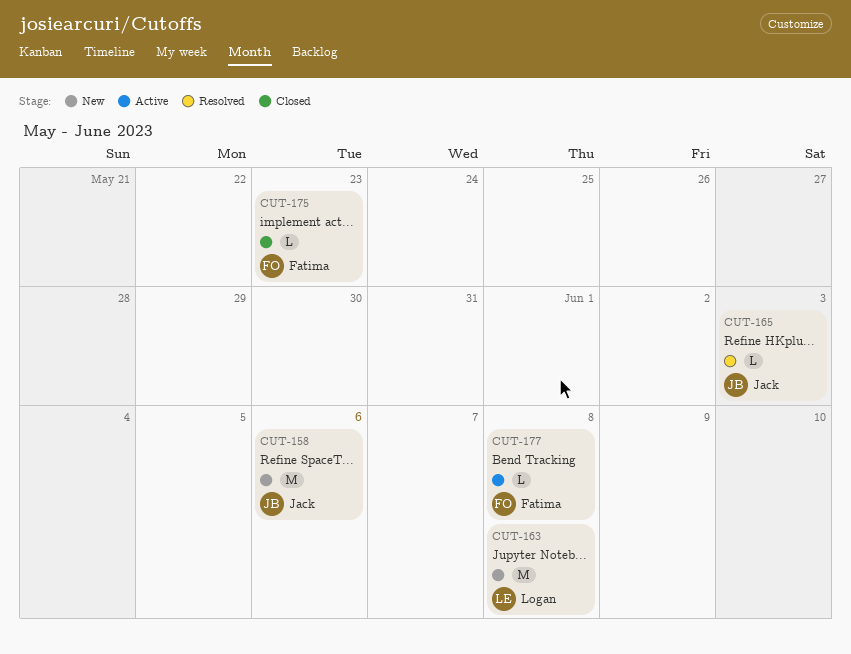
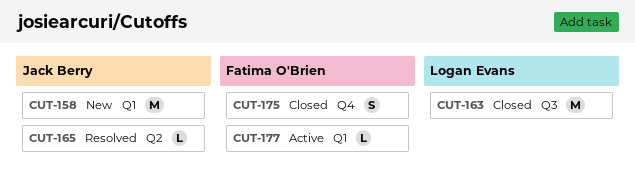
CUT-163, status: New -> Closed
CUT-175, estimate: L -> S

